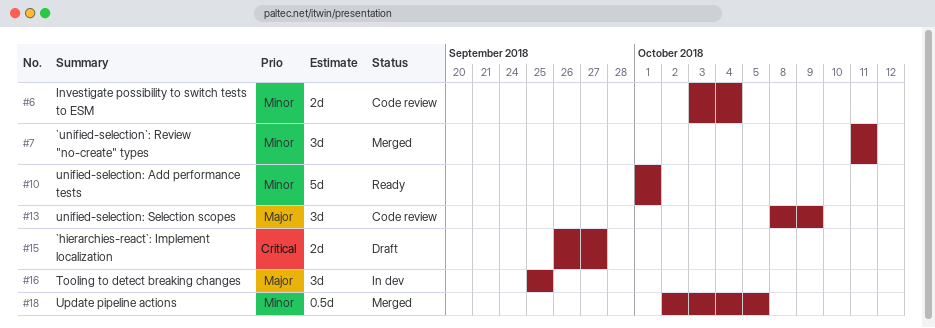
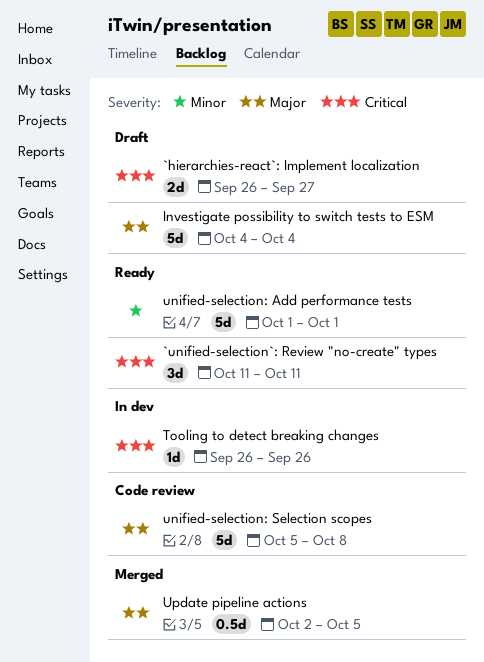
`unified-selection`: Review "no-create" types, status: Merged -> Ready
`unified-selection`: Review "no-create" types, priority: Minor -> Critical
Investigate possibility to switch tests to ESM, status: Code review -> Draft
Investigate possibility to switch tests to ESM, priority: Minor -> Major
Investigate possibility to switch tests to ESM, estimate: 2d -> 5d
Investigate possibility to switch tests to ESM, start: Oct 3 -> Oct 4
Tooling to detect breaking changes, priority: Major -> Critical
Tooling to detect breaking changes, estimate: 3d -> 1d
Tooling to detect breaking changes, start: Sep 25 -> Sep 26
Tooling to detect breaking changes, due: Sep 25 -> Sep 26
unified-selection: Selection scopes, estimate: 3d -> 5d
unified-selection: Selection scopes, start: Oct 8 -> Oct 5
unified-selection: Selection scopes, due: Oct 9 -> Oct 8
Update pipeline actions, priority: Minor -> Major

